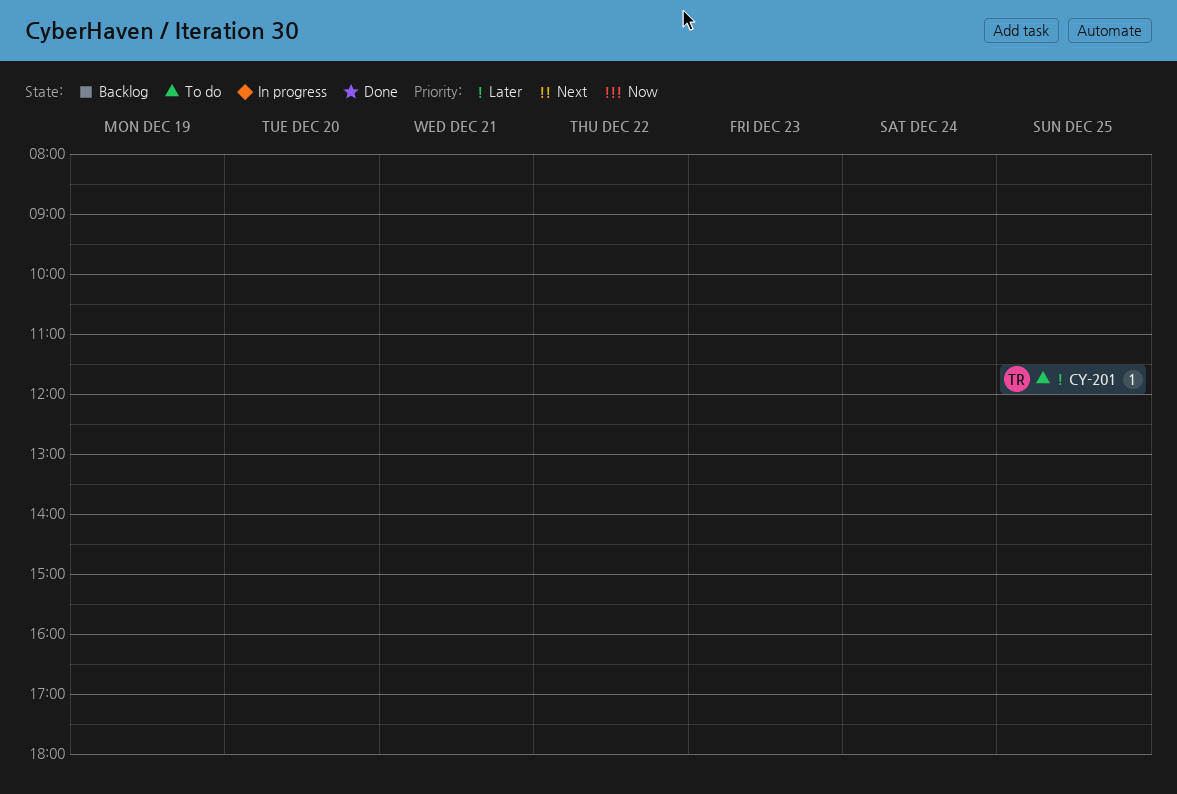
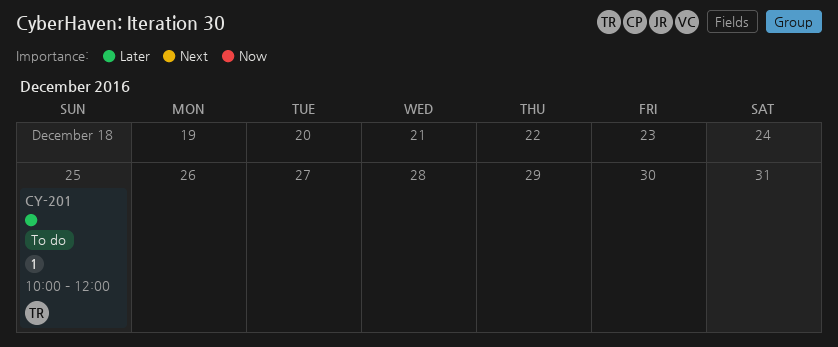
CY-201, begins: 11:30 -> 10:00

